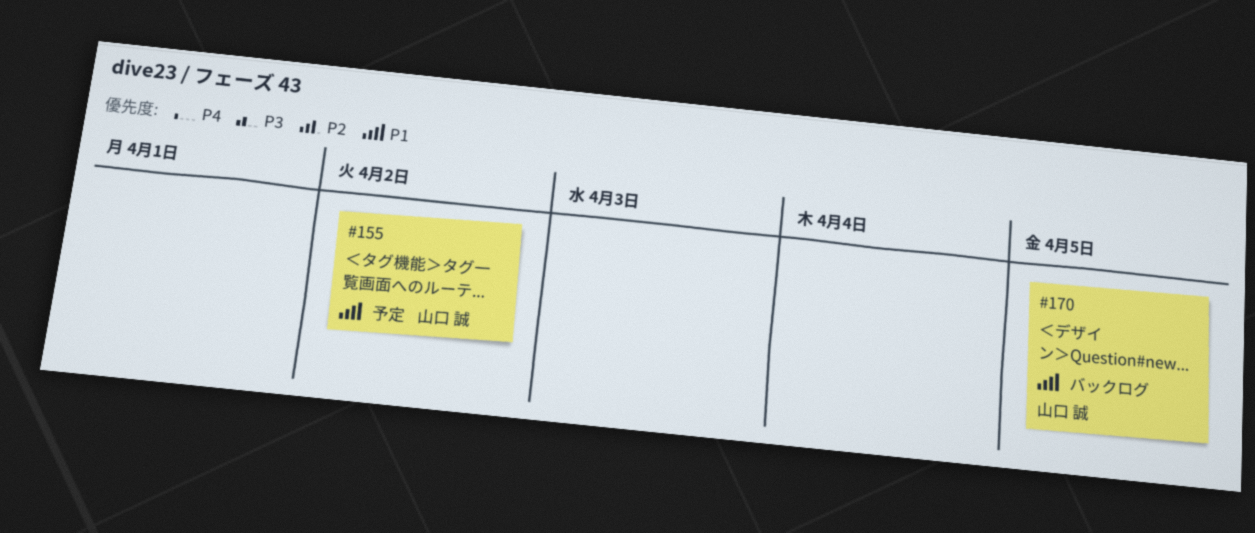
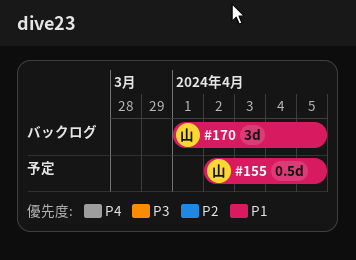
#155, due: Apr 2 -> Apr 5

